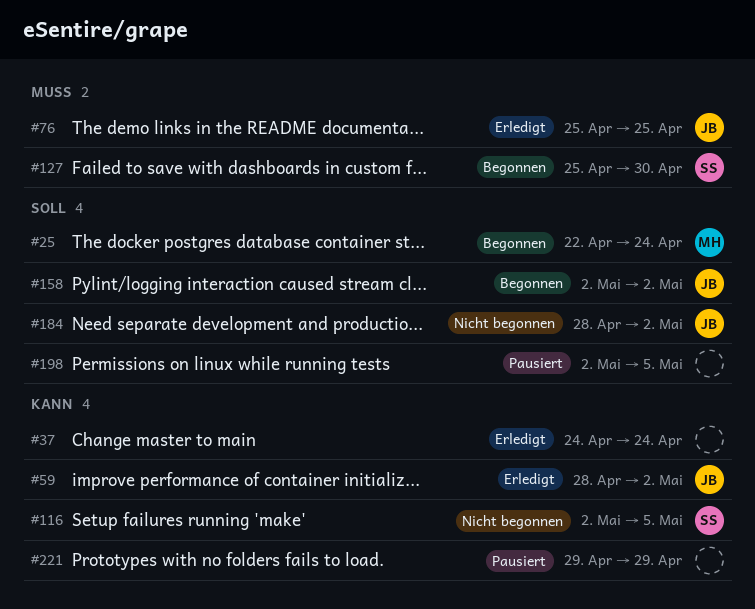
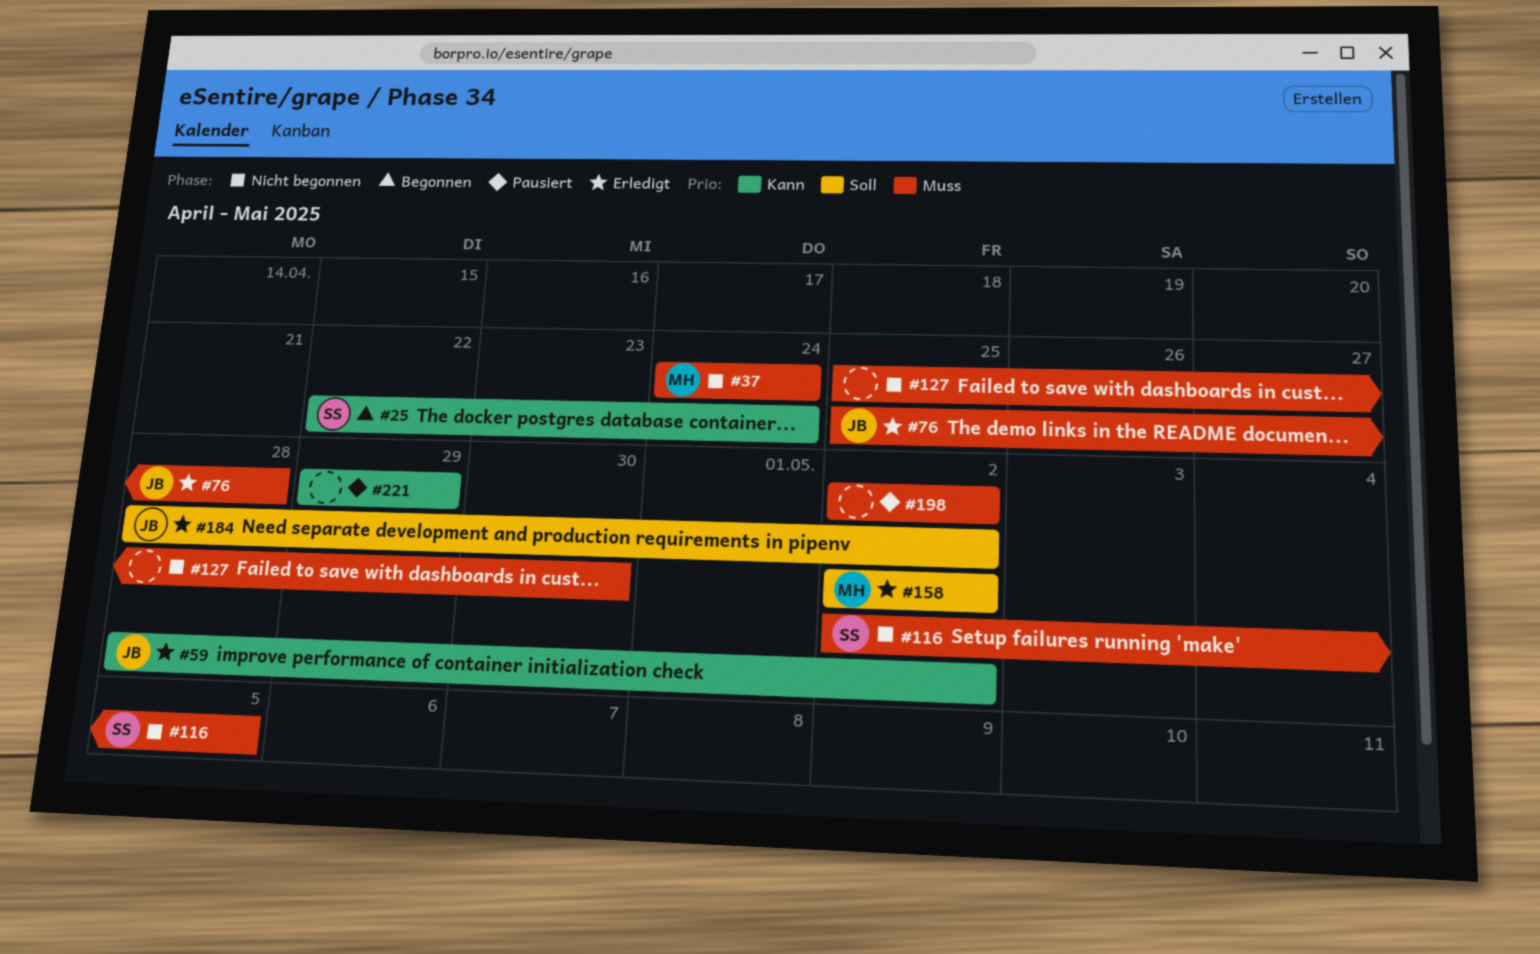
#25, owner: MH -> SS
#25, priority: Soll -> Kann
#37, status: Erledigt -> Nicht begonnen
#37, owner: none -> MH
#37, priority: Kann -> Muss
#76, due: Apr 25 -> Apr 28
#116, priority: Kann -> Muss
#127, status: Begonnen -> Nicht begonnen
#127, owner: SS -> none
#158, status: Begonnen -> Erledigt
#158, owner: JB -> MH
#184, status: Nicht begonnen -> Erledigt
#198, priority: Soll -> Muss
#198, due: May 5 -> May 2

